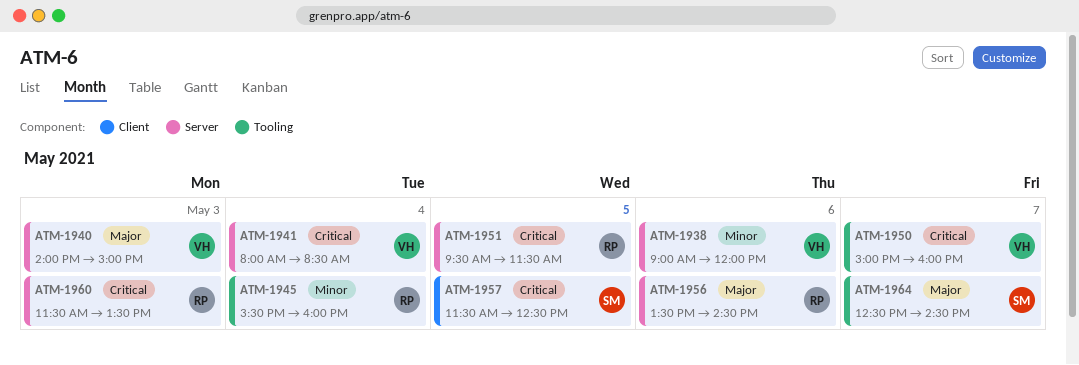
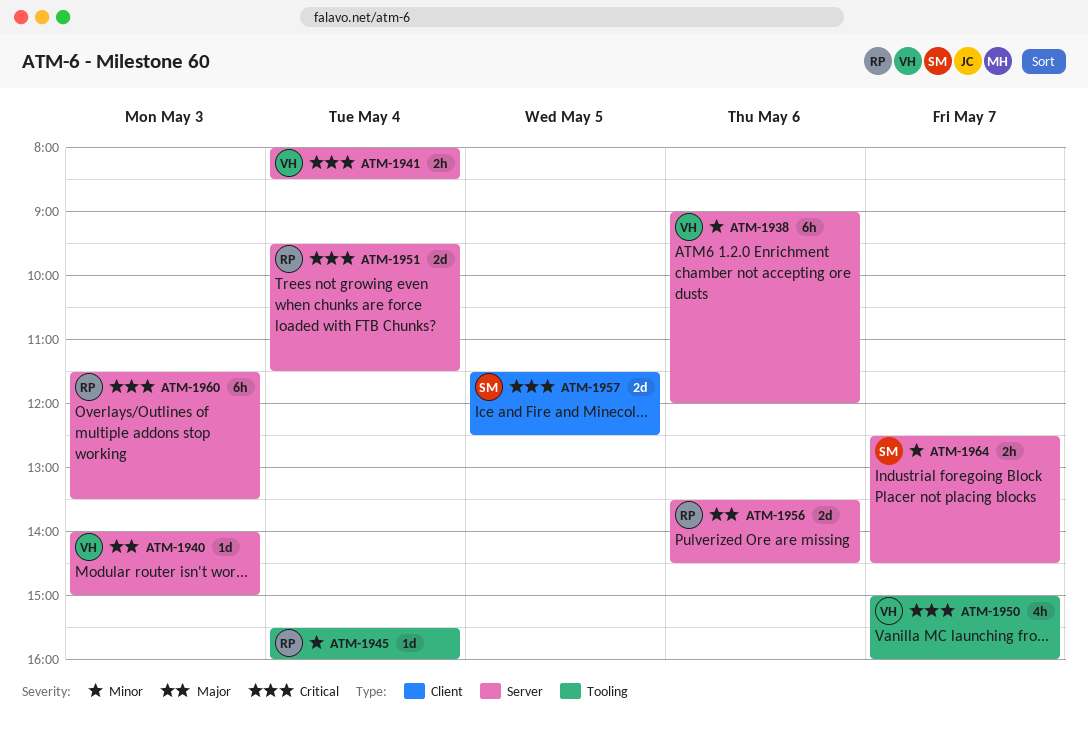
ATM-1951, day: May 5 -> May 4
ATM-1964, priority: Major -> Minor
ATM-1964, label: Tooling -> Server

